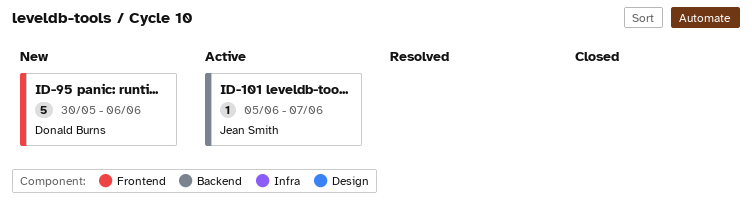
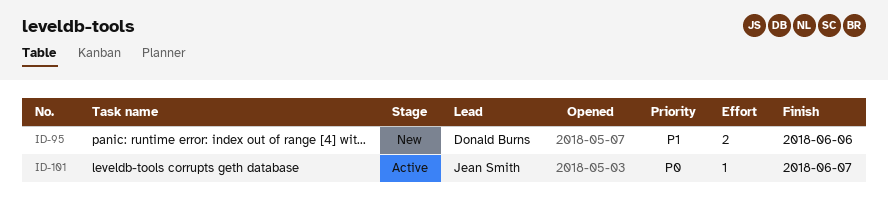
ID-95, estimate: 5 -> 2

